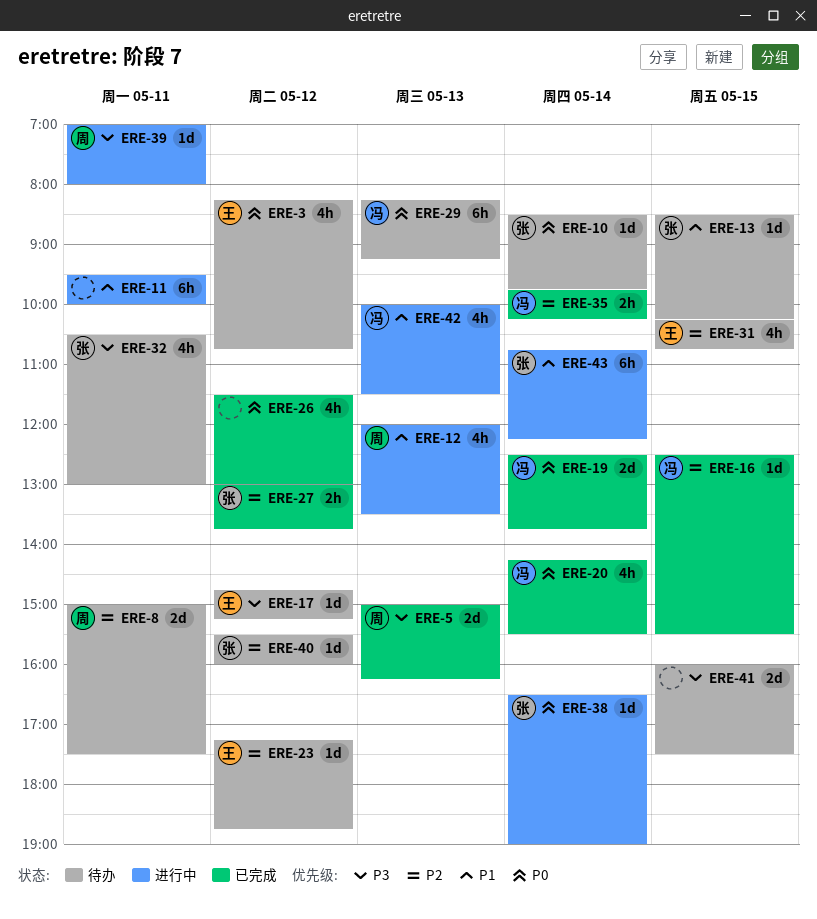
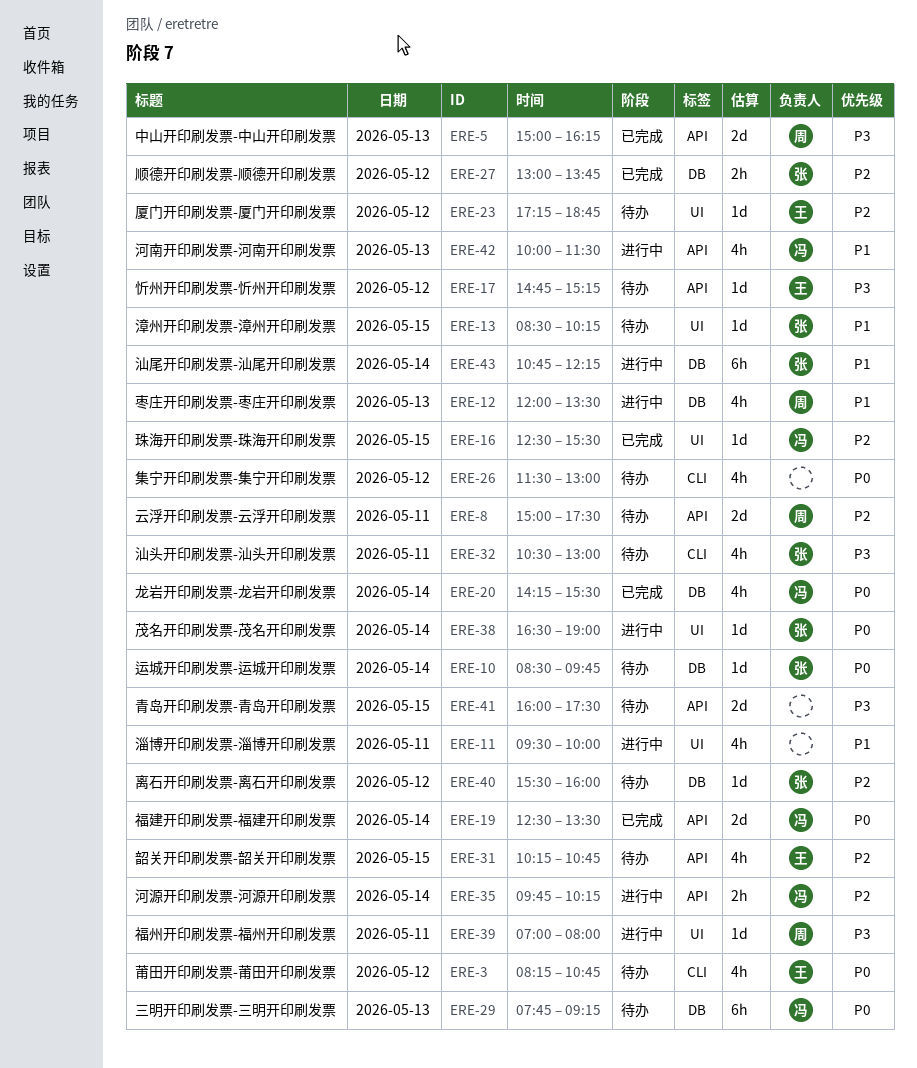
ERE-11, estimate: 6h -> 4h
ERE-19, ends: 13:45 -> 13:30
ERE-26, status: 已完成 -> 待办
ERE-29, begins: 08:15 -> 07:45
ERE-35, status: 已完成 -> 进行中

